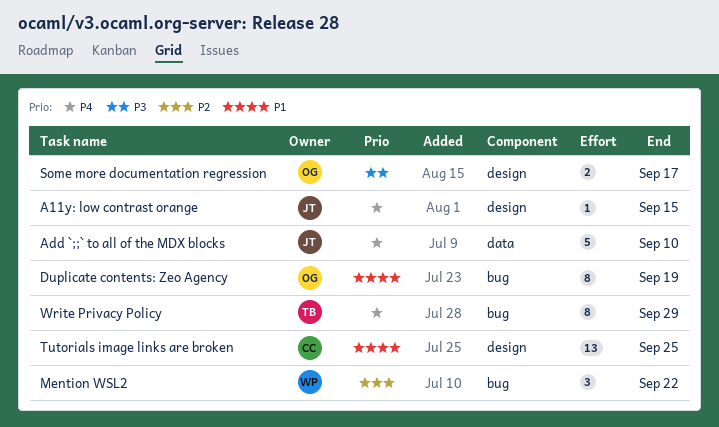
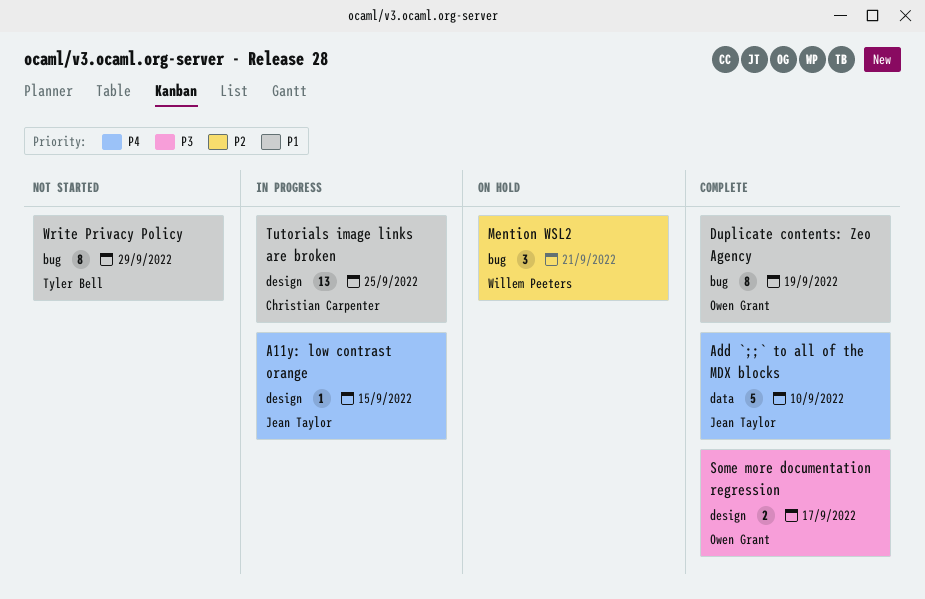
Mention WSL2, due: Sep 22 -> Sep 21
Write Privacy Policy, priority: P4 -> P1

